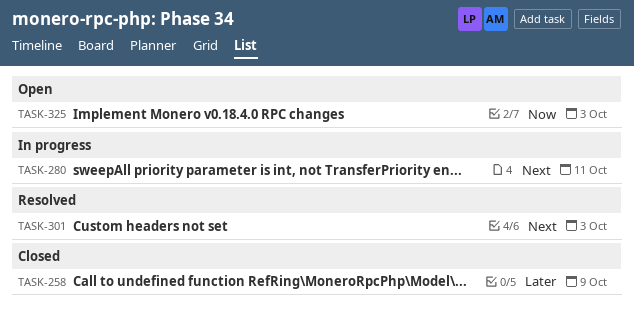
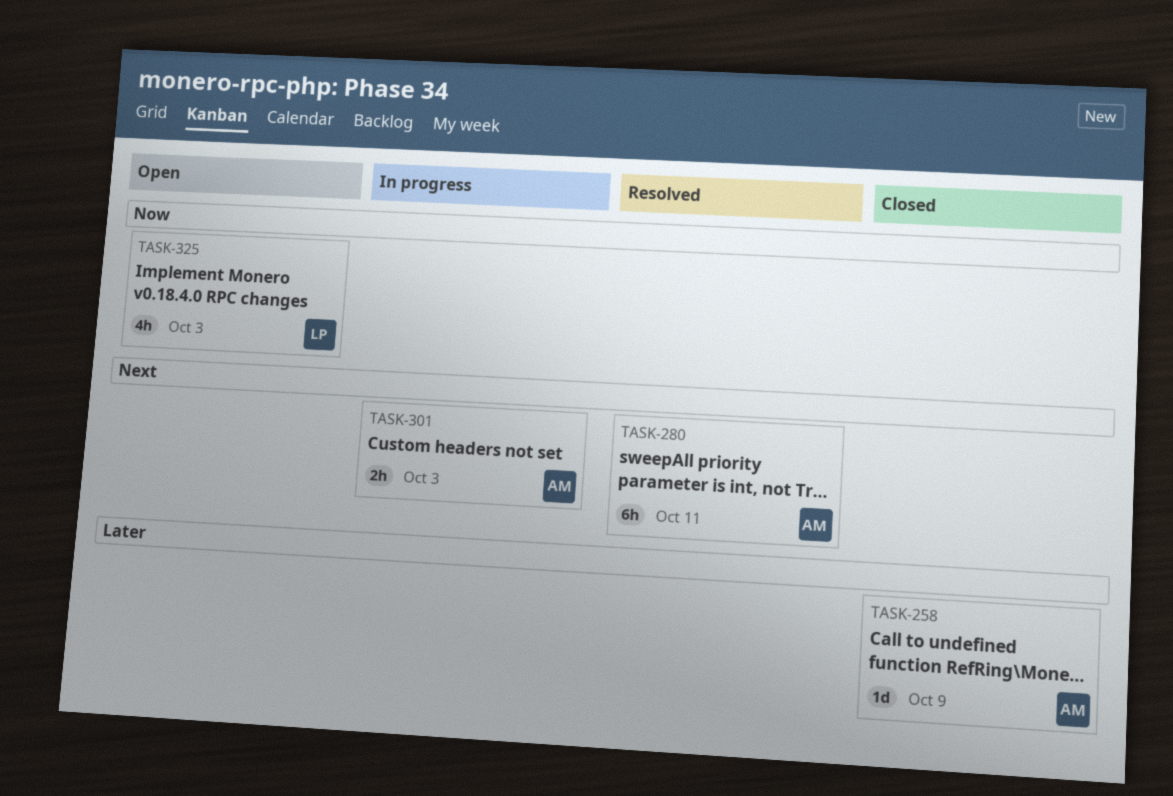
TASK-280, status: In progress -> Resolved
TASK-301, status: Resolved -> In progress

